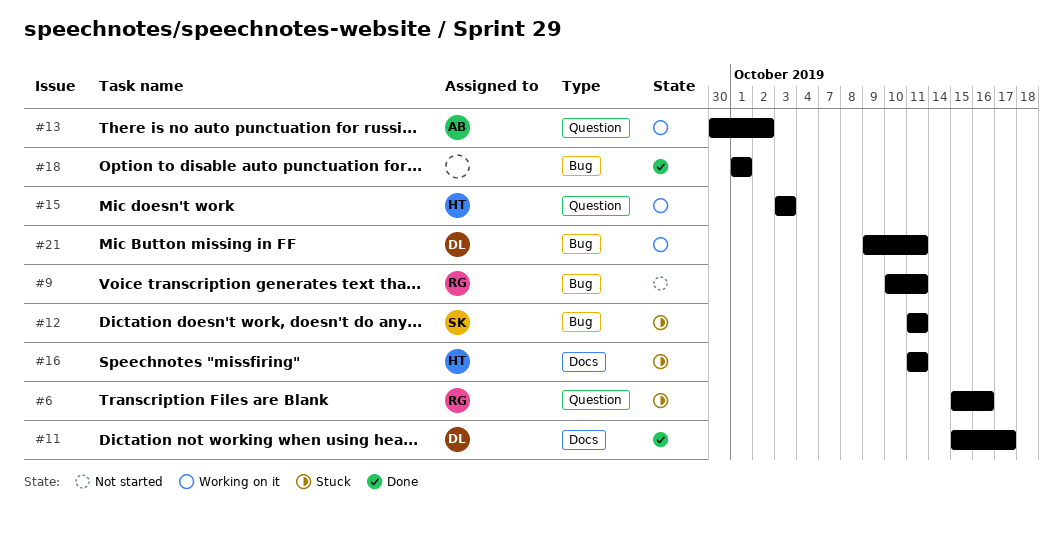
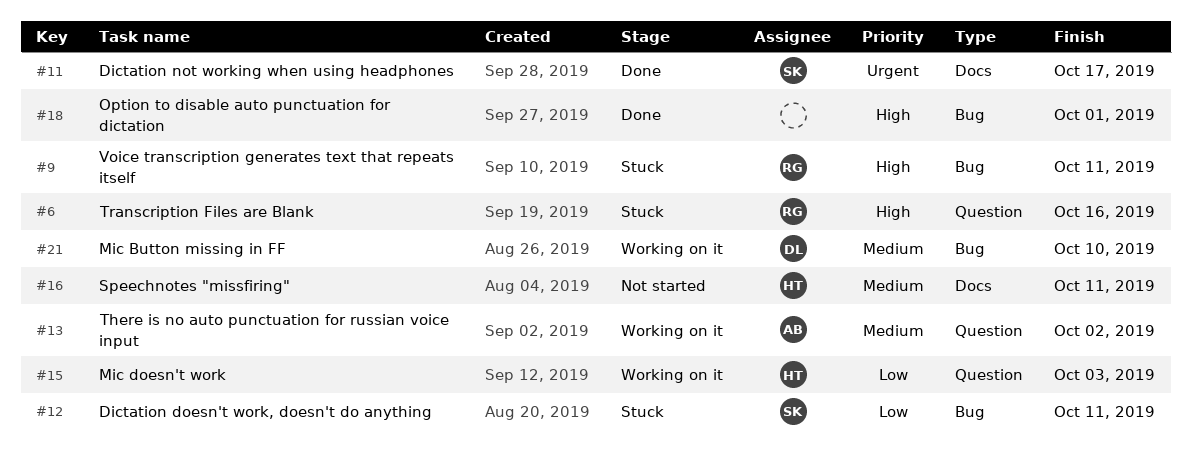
#9, status: Not started -> Stuck
#11, owner: DL -> SK
#16, status: Stuck -> Not started
#21, due: Oct 11 -> Oct 10

